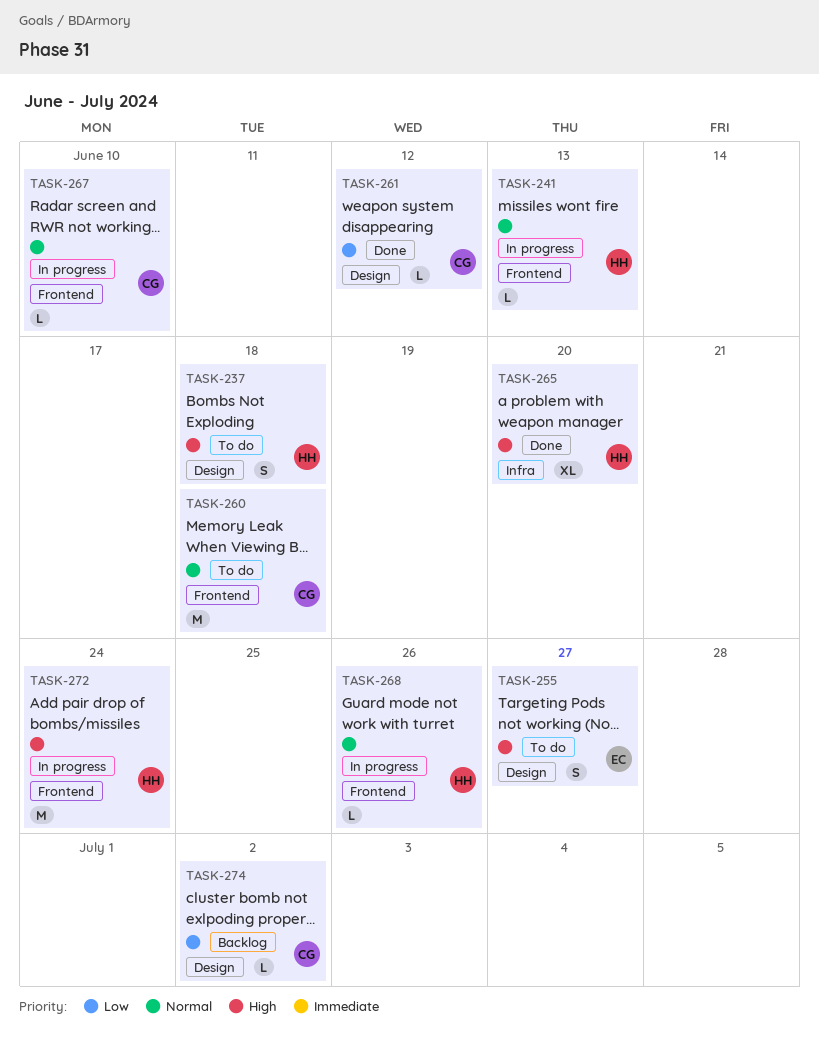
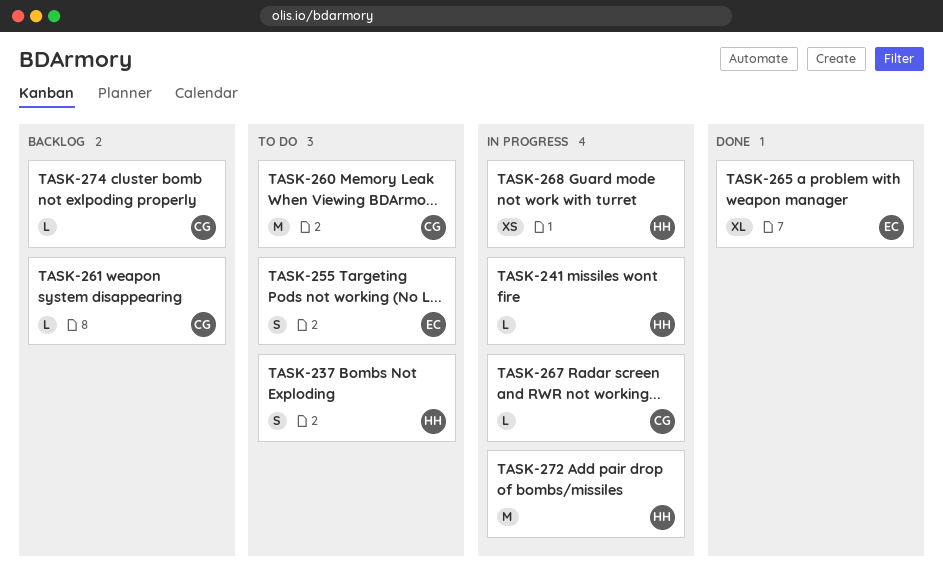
TASK-261, status: Done -> Backlog
TASK-265, owner: HH -> EC
TASK-268, estimate: L -> XS

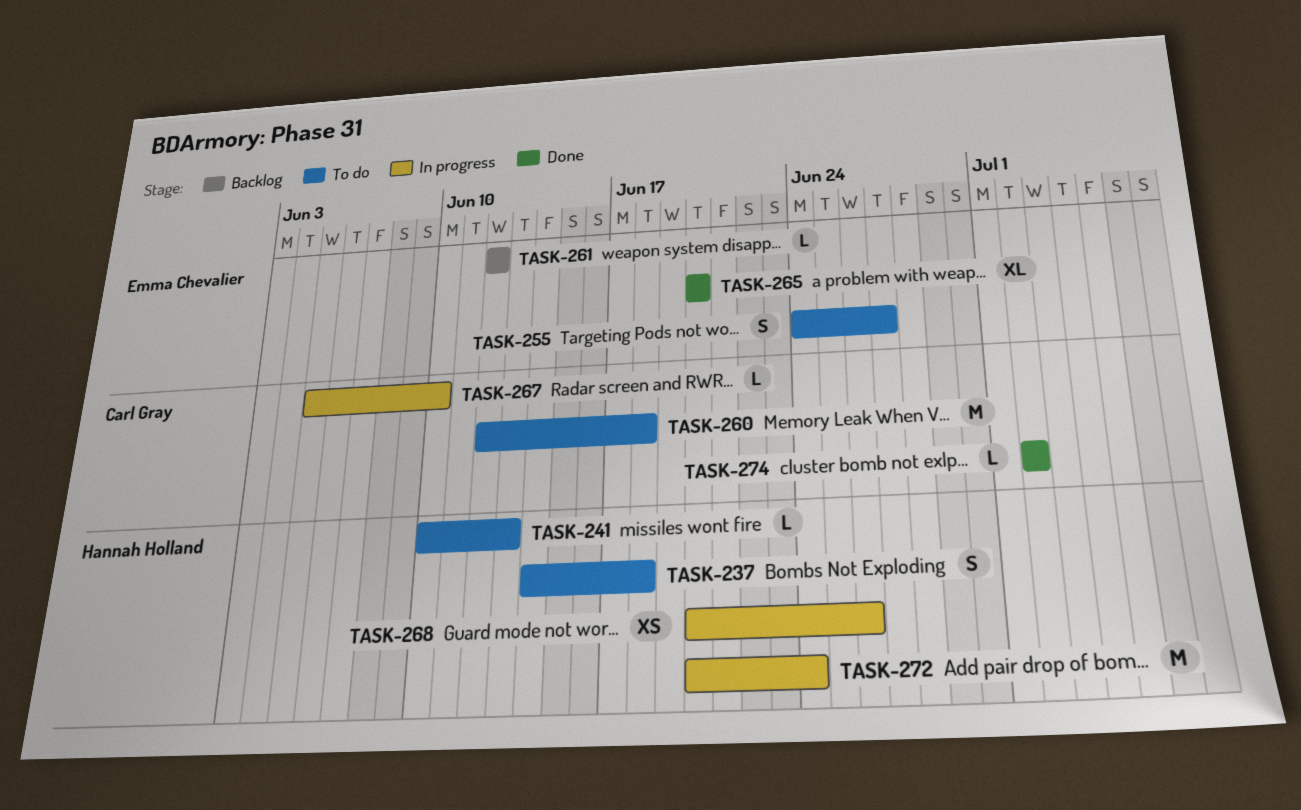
TASK-241, status: In progress -> To do
TASK-261, owner: Carl Gray -> Emma Chevalier
TASK-274, status: Backlog -> Done

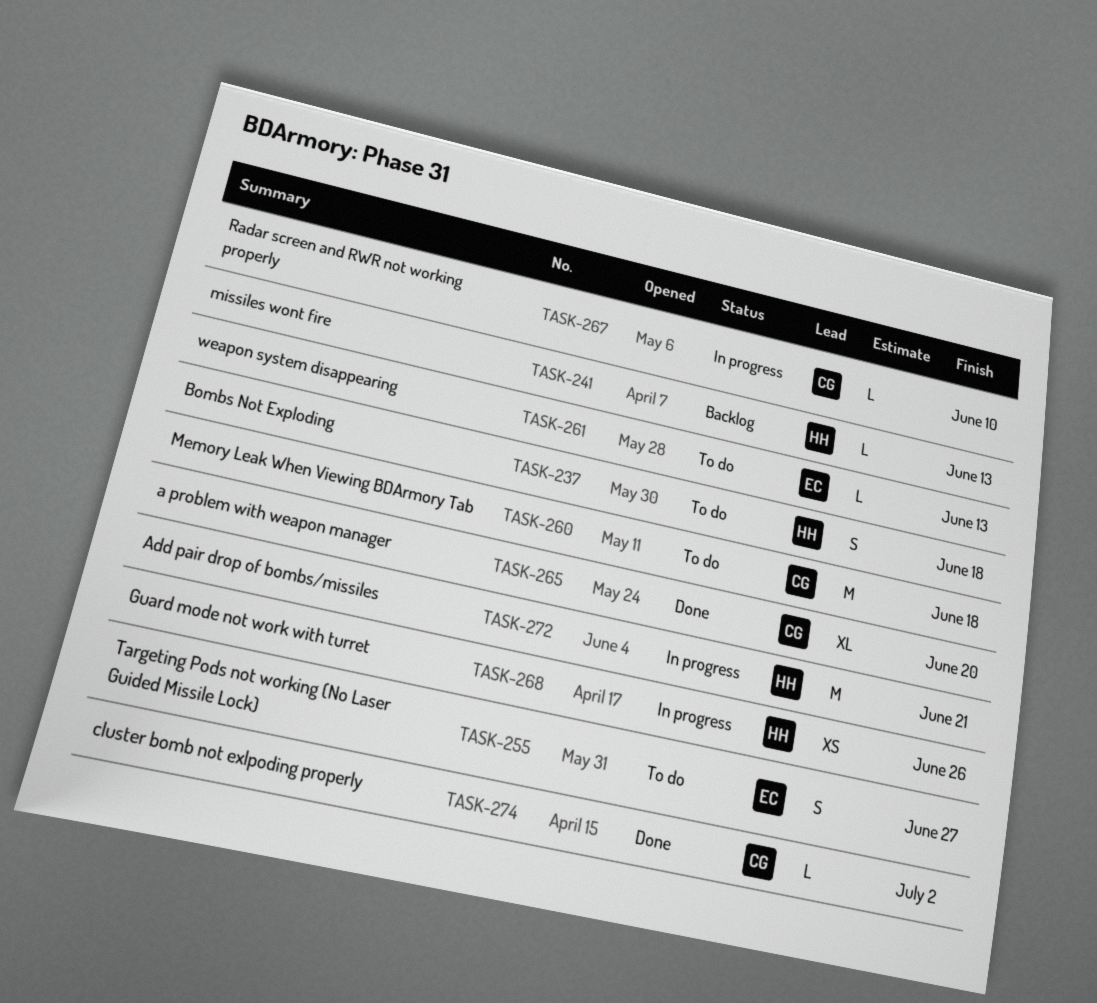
TASK-241, status: To do -> Backlog
TASK-261, status: Backlog -> To do
TASK-261, due: Jun 12 -> Jun 13
TASK-265, owner: Emma Chevalier -> Carl Gray
TASK-272, due: Jun 24 -> Jun 21

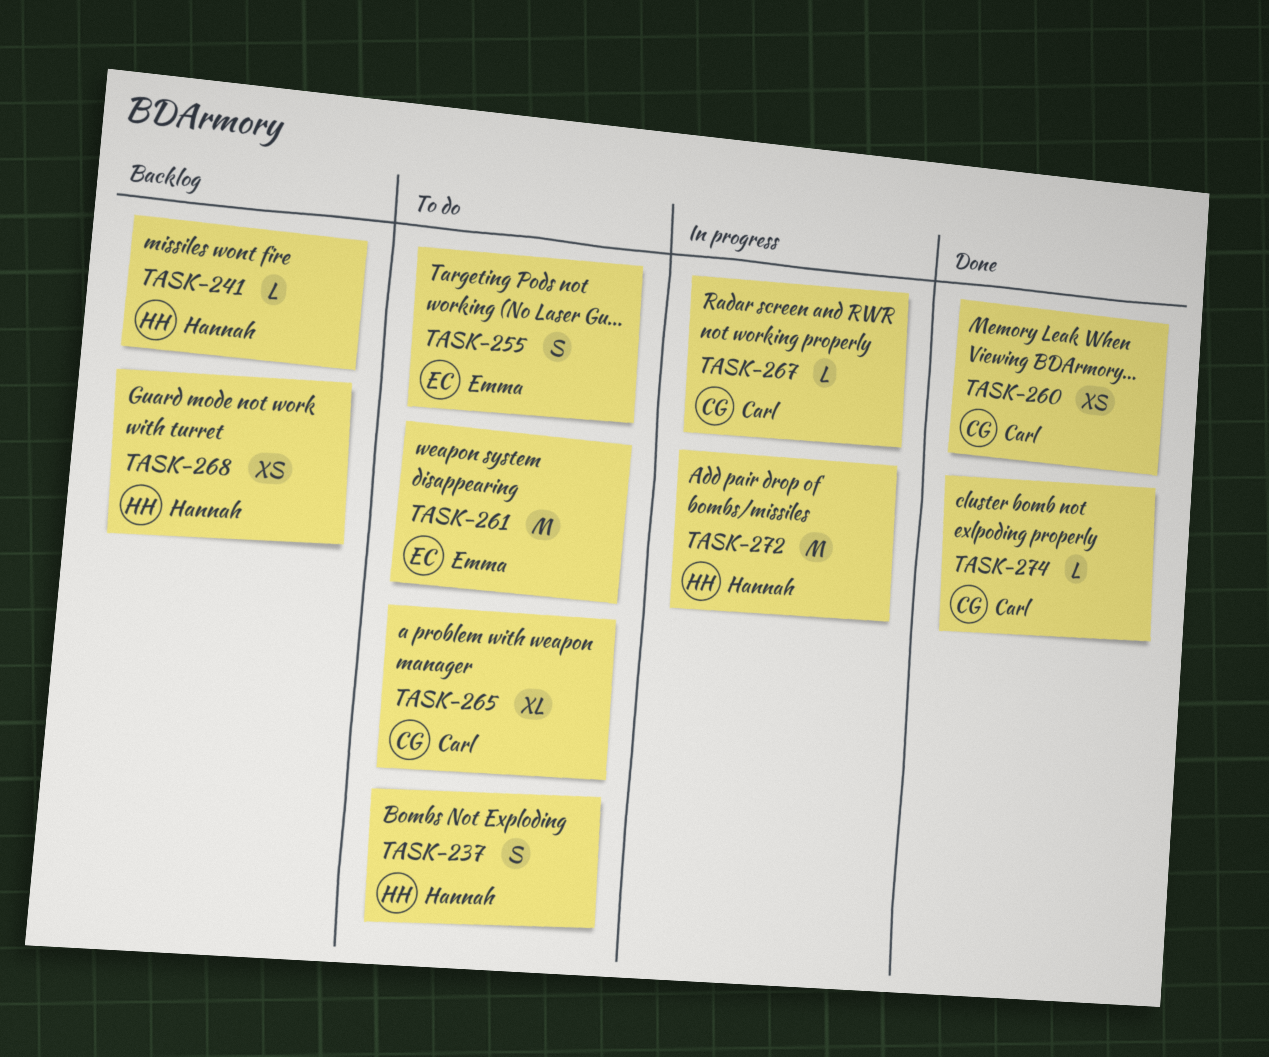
TASK-260, status: To do -> Done
TASK-260, estimate: M -> XS
TASK-261, estimate: L -> M
TASK-265, status: Done -> To do
TASK-268, status: In progress -> Backlog

